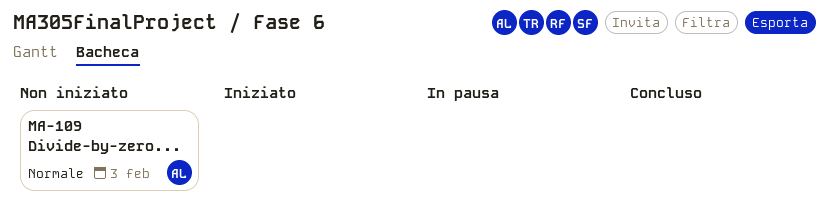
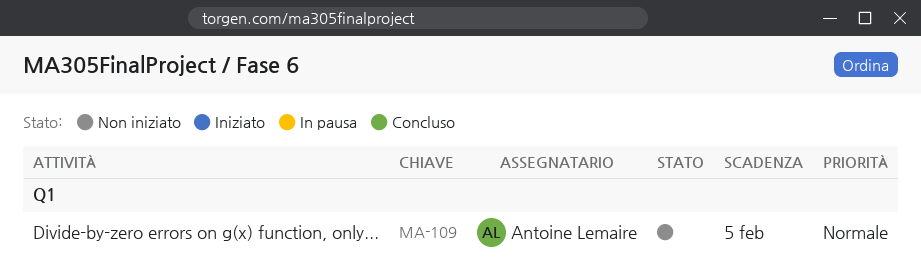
MA-109, due: Feb 3 -> Feb 5

